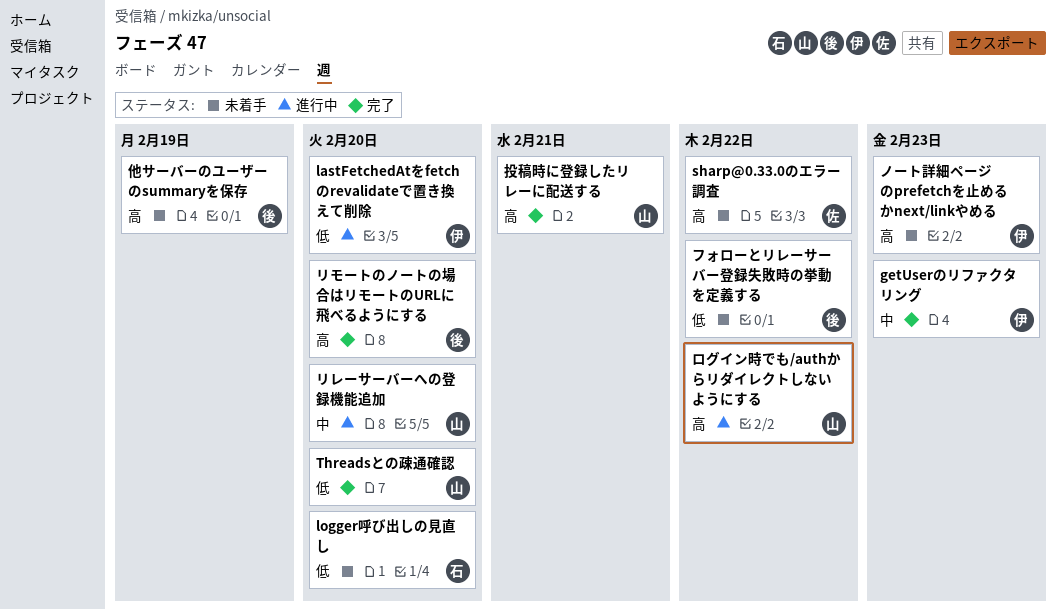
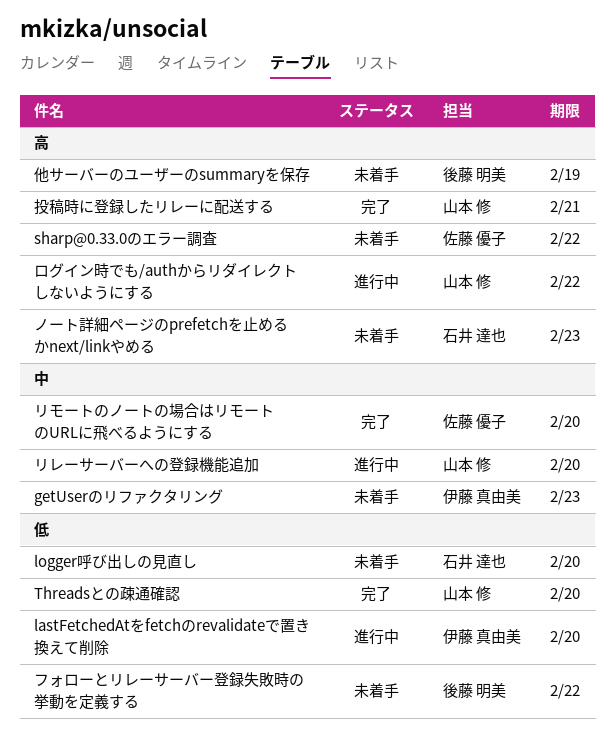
getUserのリファクタリング, status: 完了 -> 未着手
ノート詳細ページのprefetchを止めるかnext/linkやめる, owner: 伊藤 真由美 -> 石井 達也
リモートのノートの場合はリモートのURLに飛べるようにする, owner: 後藤 明美 -> 佐藤 優子
リモートのノートの場合はリモートのURLに飛べるようにする, priority: 高 -> 中

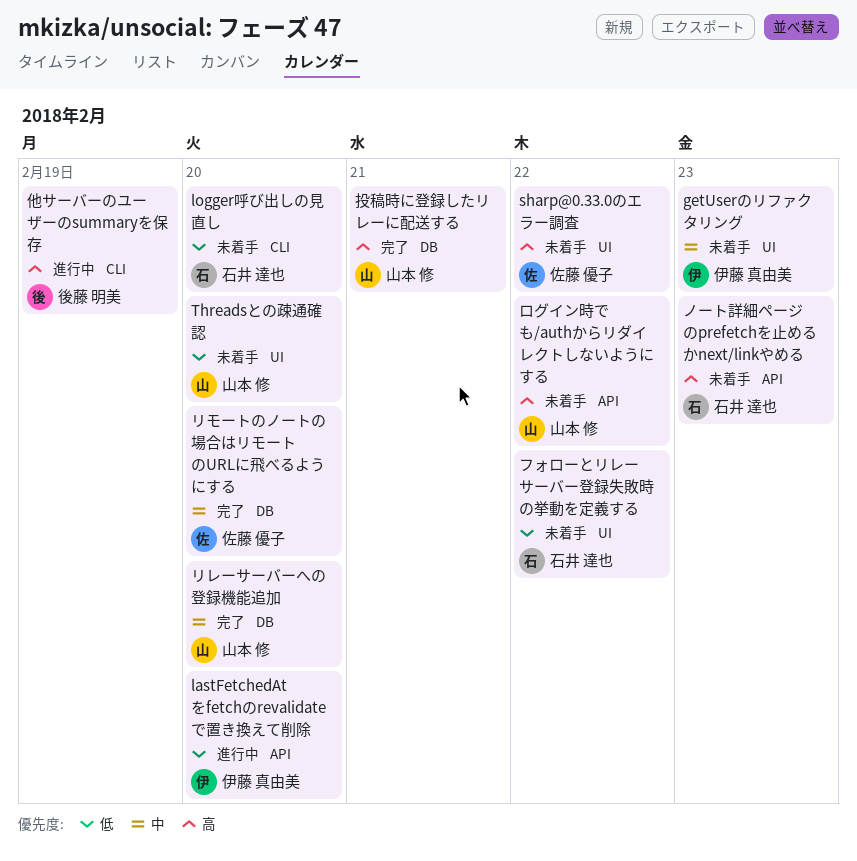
Threadsとの疎通確認, status: 完了 -> 未着手
フォローとリレーサーバー登録失敗時の挙動を定義する, owner: 後藤 明美 -> 石井 達也
リレーサーバーへの登録機能追加, status: 進行中 -> 完了
ログイン時でも/authからリダイレクトしないようにする, status: 進行中 -> 未着手
他サーバーのユーザーのsummaryを保存, status: 未着手 -> 進行中

